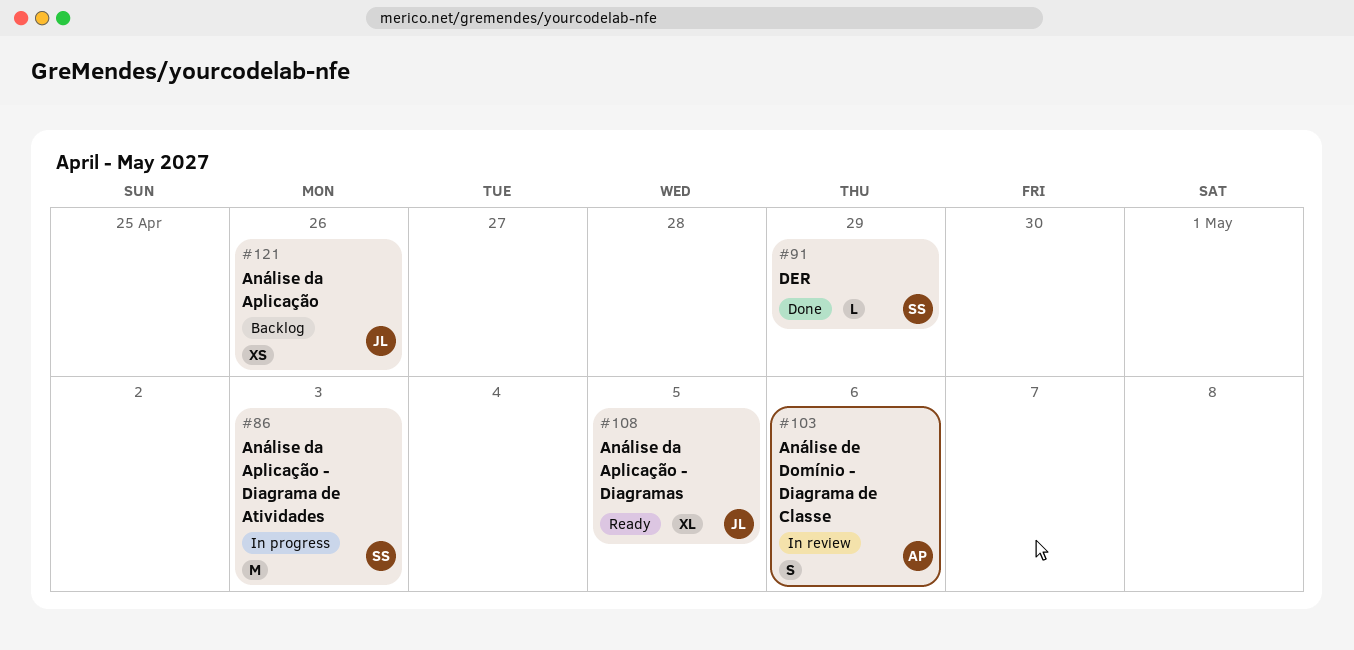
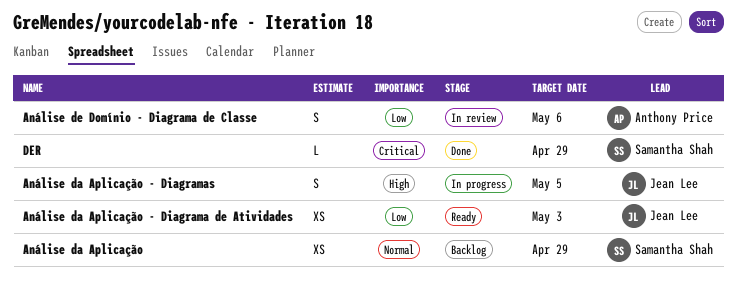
Análise da Aplicação, owner: Jean Lee -> Samantha Shah
Análise da Aplicação, due: Apr 26 -> Apr 29
Análise da Aplicação - Diagrama de Atividades, status: In progress -> Ready
Análise da Aplicação - Diagrama de Atividades, owner: Samantha Shah -> Jean Lee
Análise da Aplicação - Diagrama de Atividades, estimate: M -> XS
Análise da Aplicação - Diagramas, status: Ready -> In progress
Análise da Aplicação - Diagramas, estimate: XL -> S

